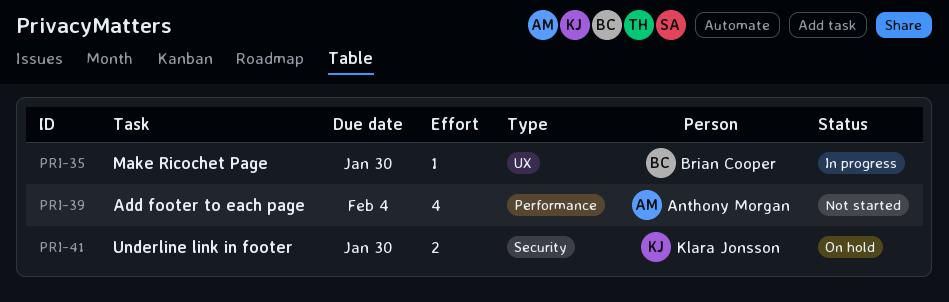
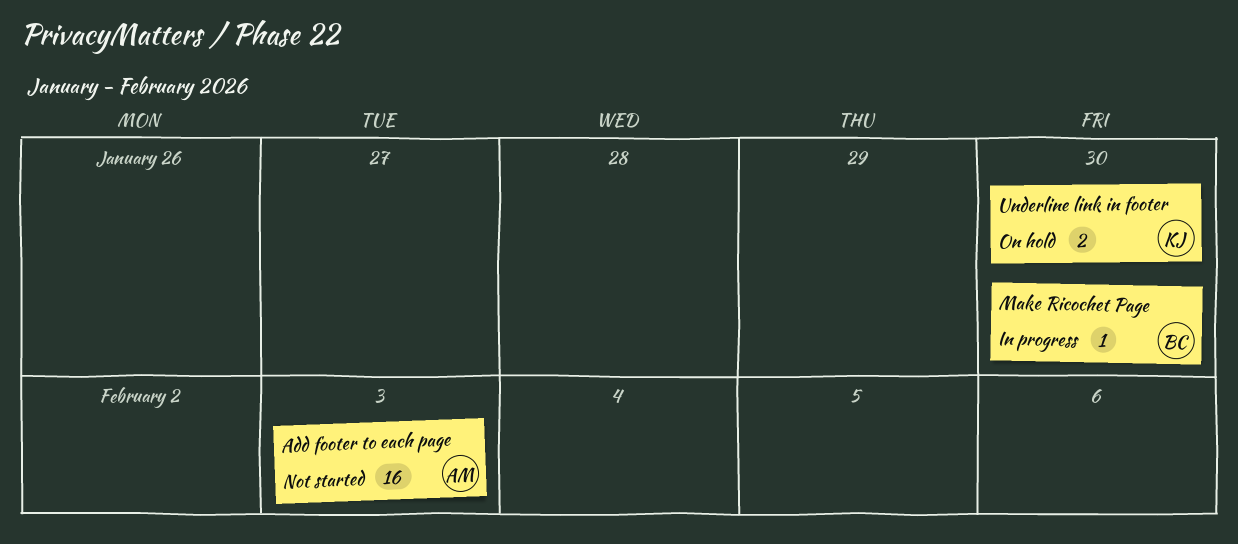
Add footer to each page, estimate: 4 -> 16
Add footer to each page, due: Feb 4 -> Feb 3

